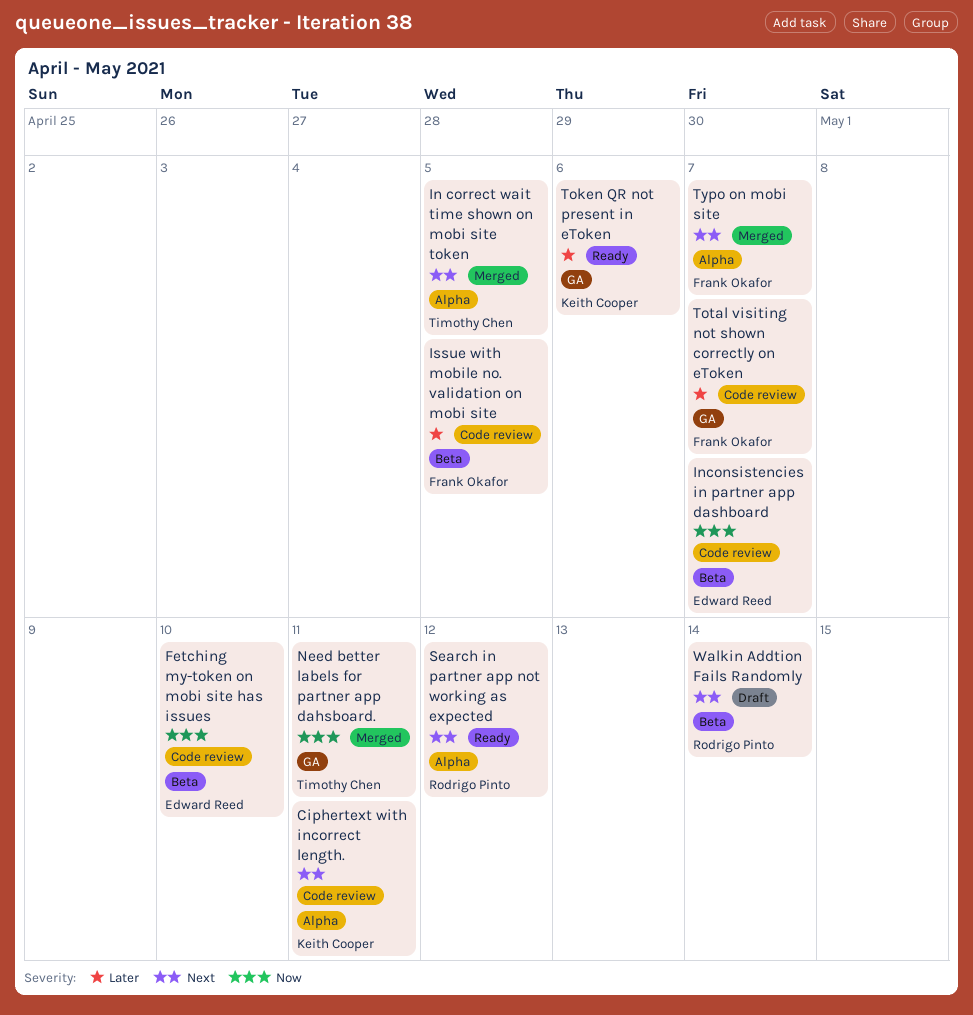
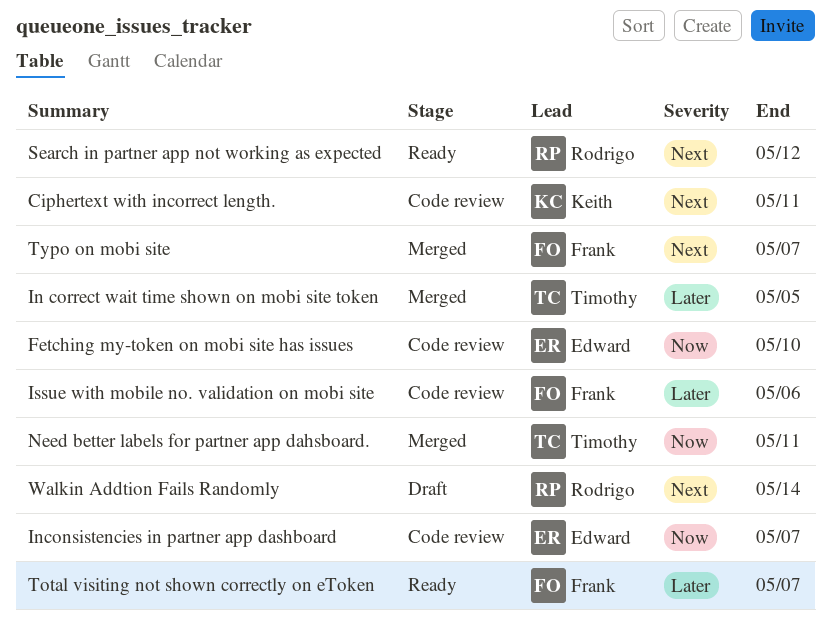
In correct wait time shown on mobi site token, priority: Next -> Later
Issue with mobile no. validation on mobi site, due: May 5 -> May 6
Token QR not present in eToken: present -> none
Total visiting not shown correctly on eToken, status: Code review -> Ready

